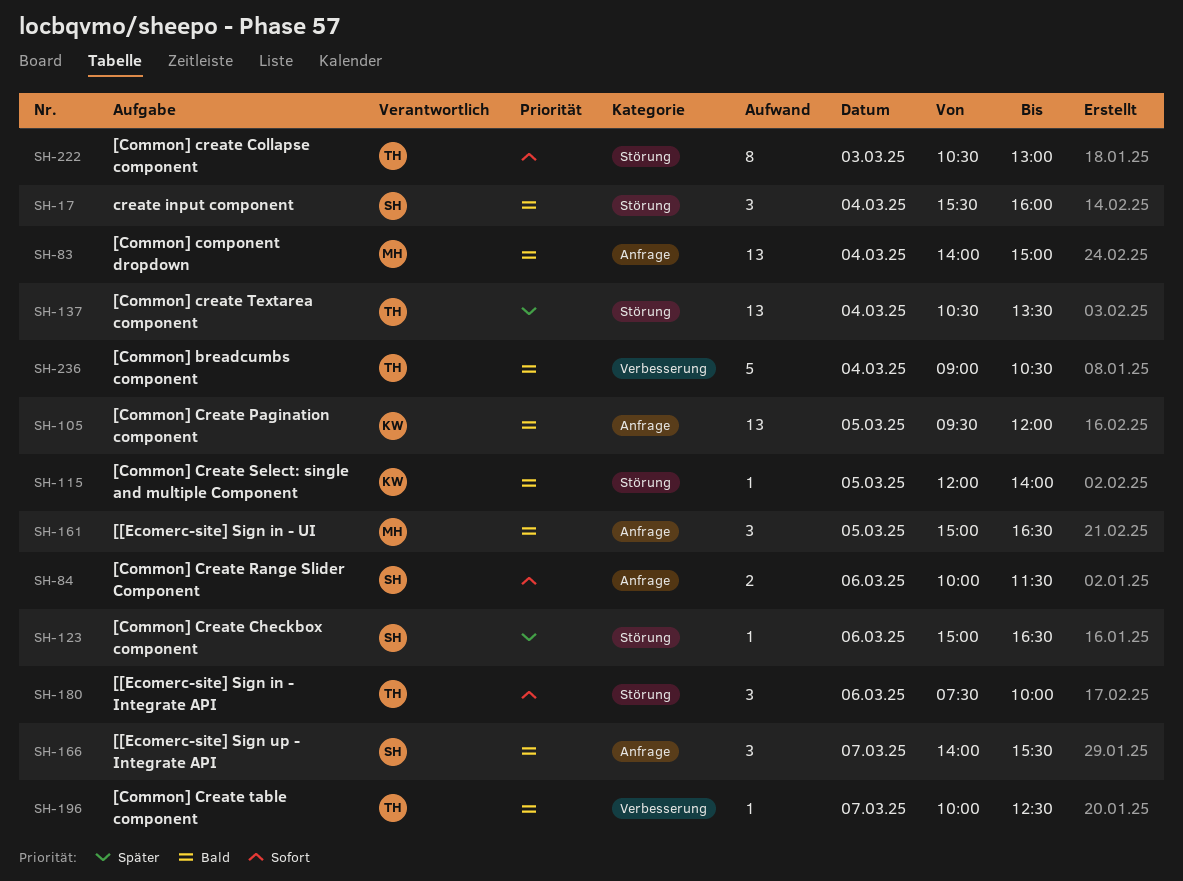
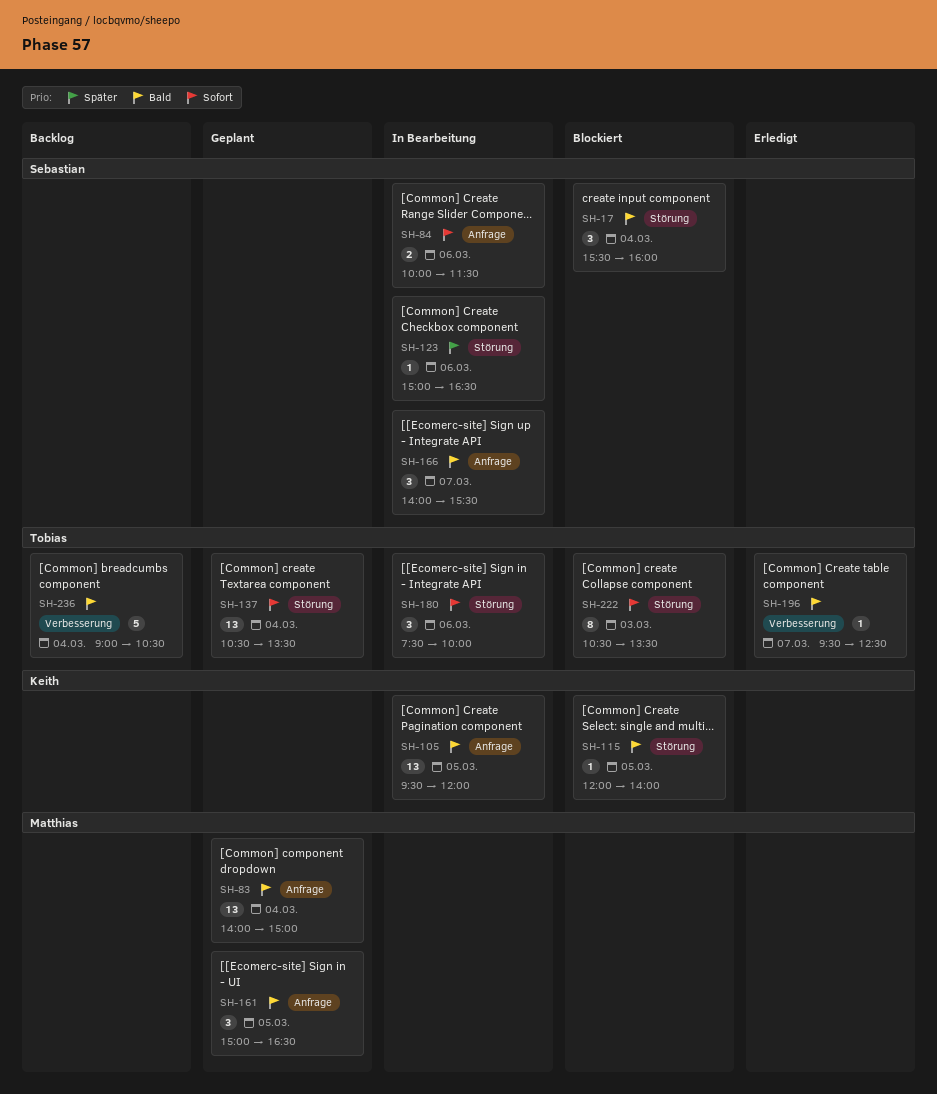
SH-137, priority: Später -> Sofort
SH-196, begins: 10:00 -> 09:30
SH-222, ends: 13:00 -> 13:30

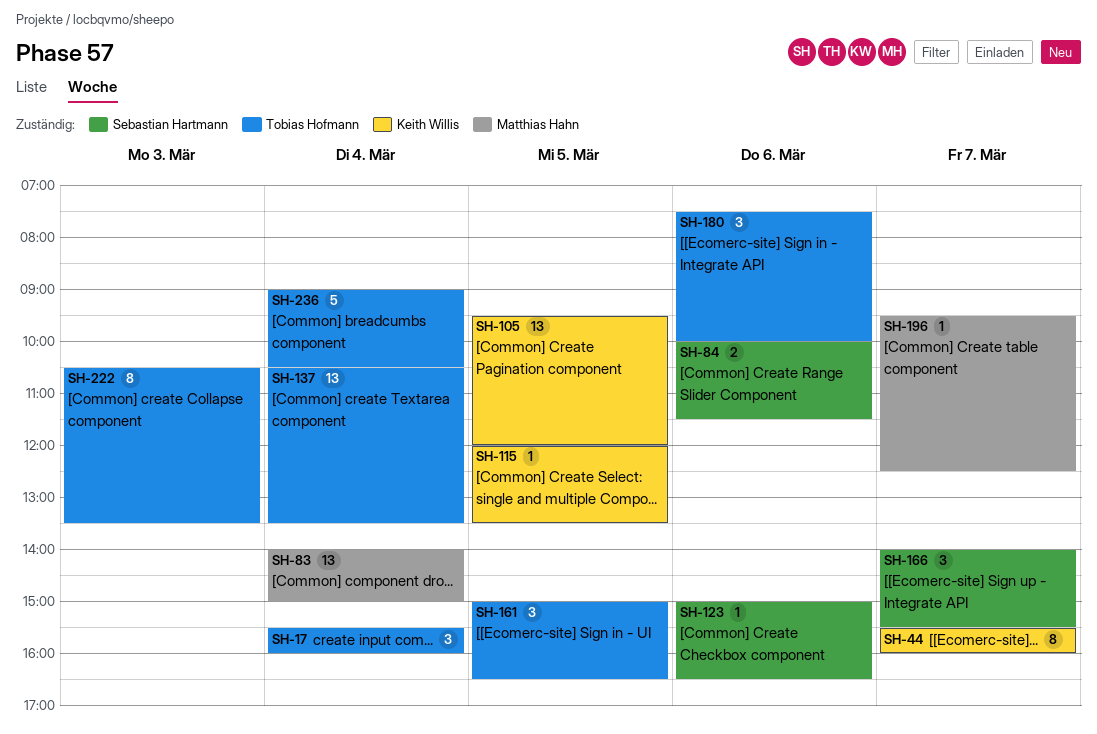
SH-17, owner: Sebastian Hartmann -> Tobias Hofmann
SH-44: none -> present
SH-115, ends: 14:00 -> 13:30
SH-161, owner: Matthias Hahn -> Tobias Hofmann
SH-196, owner: Tobias Hofmann -> Matthias Hahn

